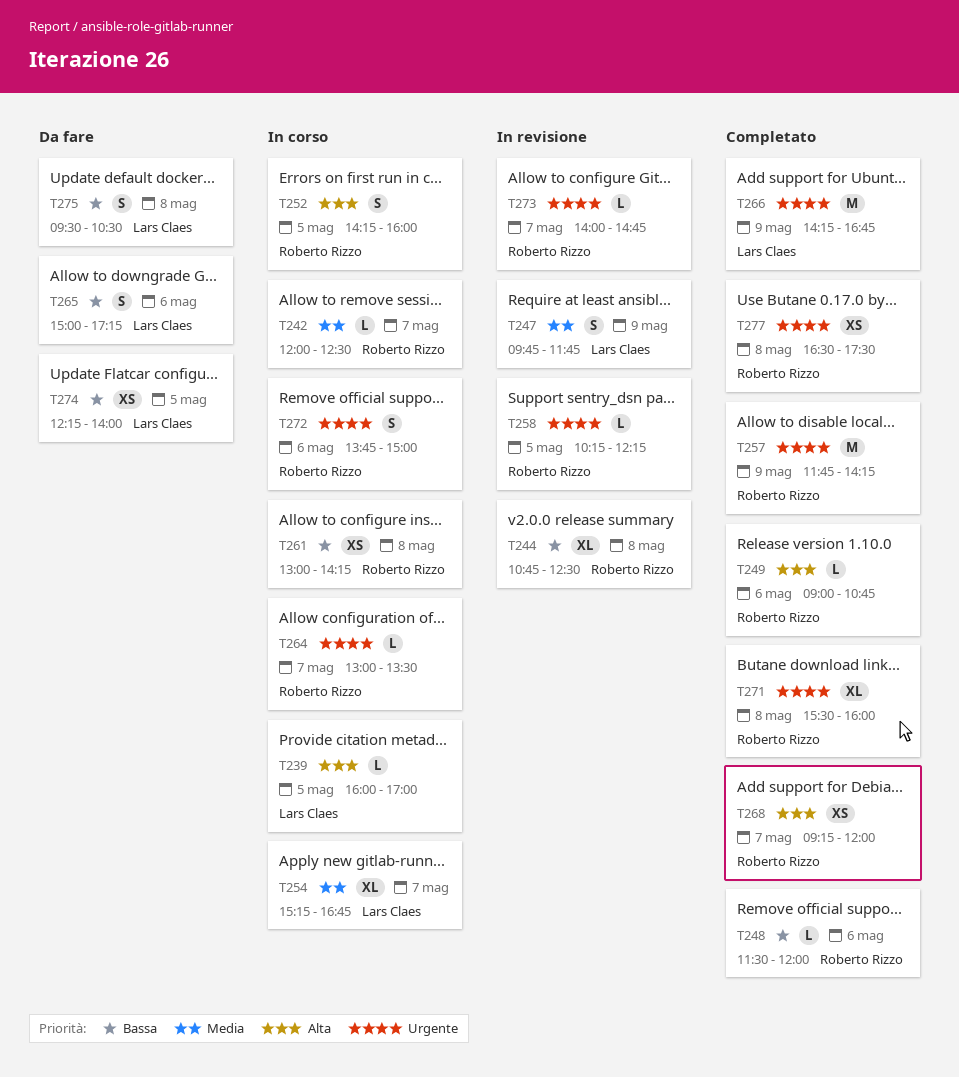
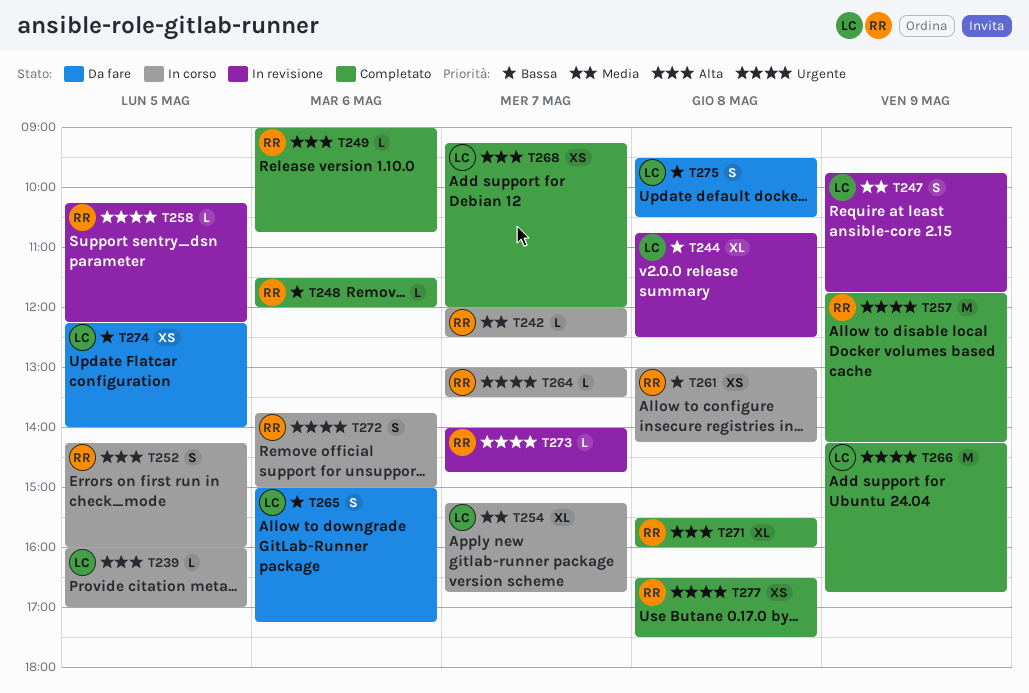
T244, owner: Roberto Rizzo -> Lars Claes
T268, owner: Roberto Rizzo -> Lars Claes
T271, priority: Urgente -> Alta

